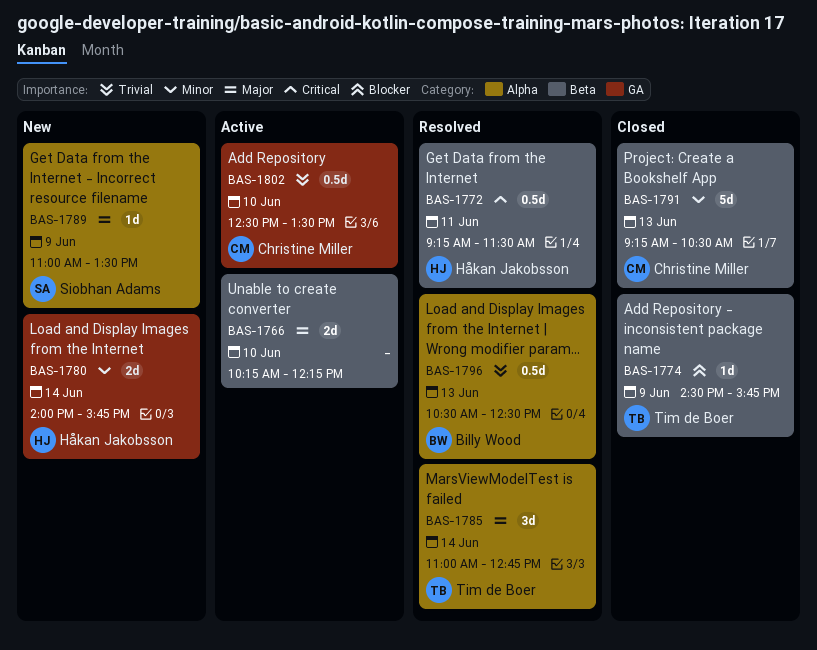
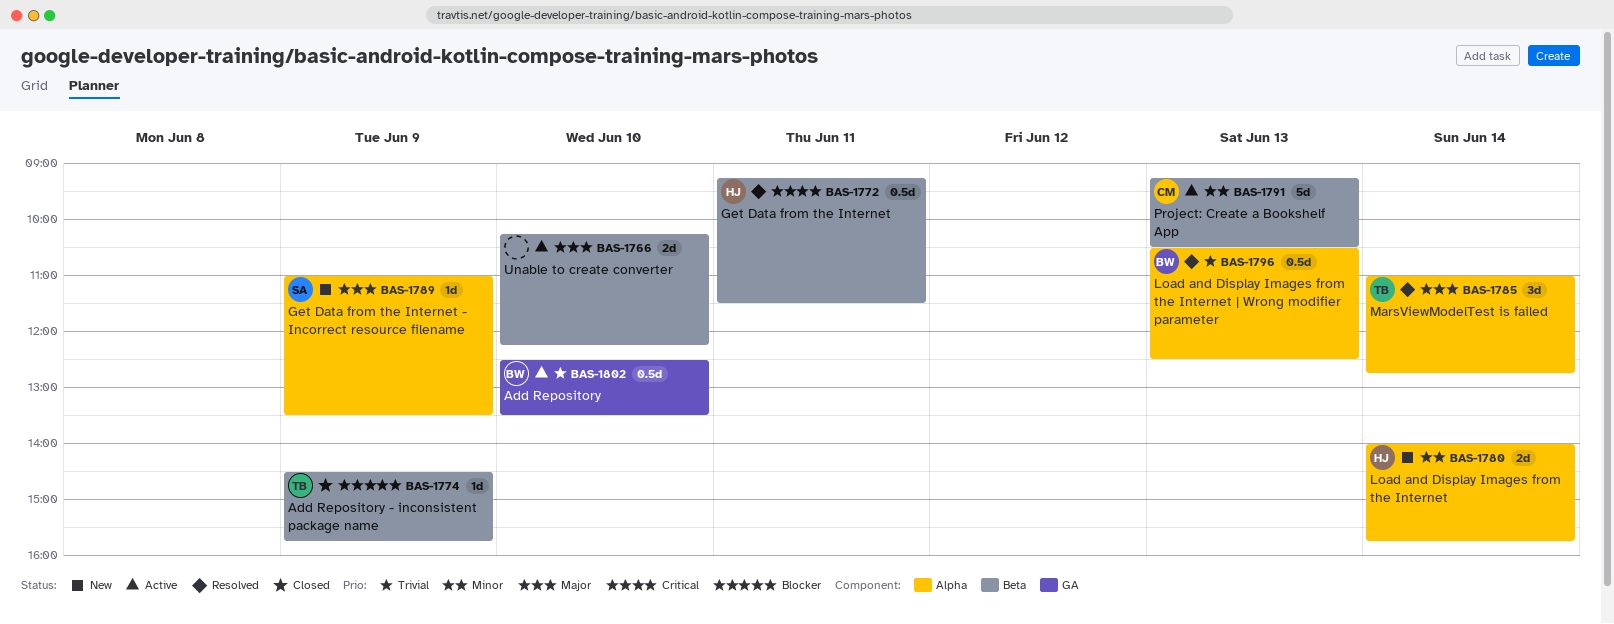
BAS-1780, label: GA -> Alpha
BAS-1791, status: Closed -> Active
BAS-1802, owner: Christine Miller -> Billy Wood

